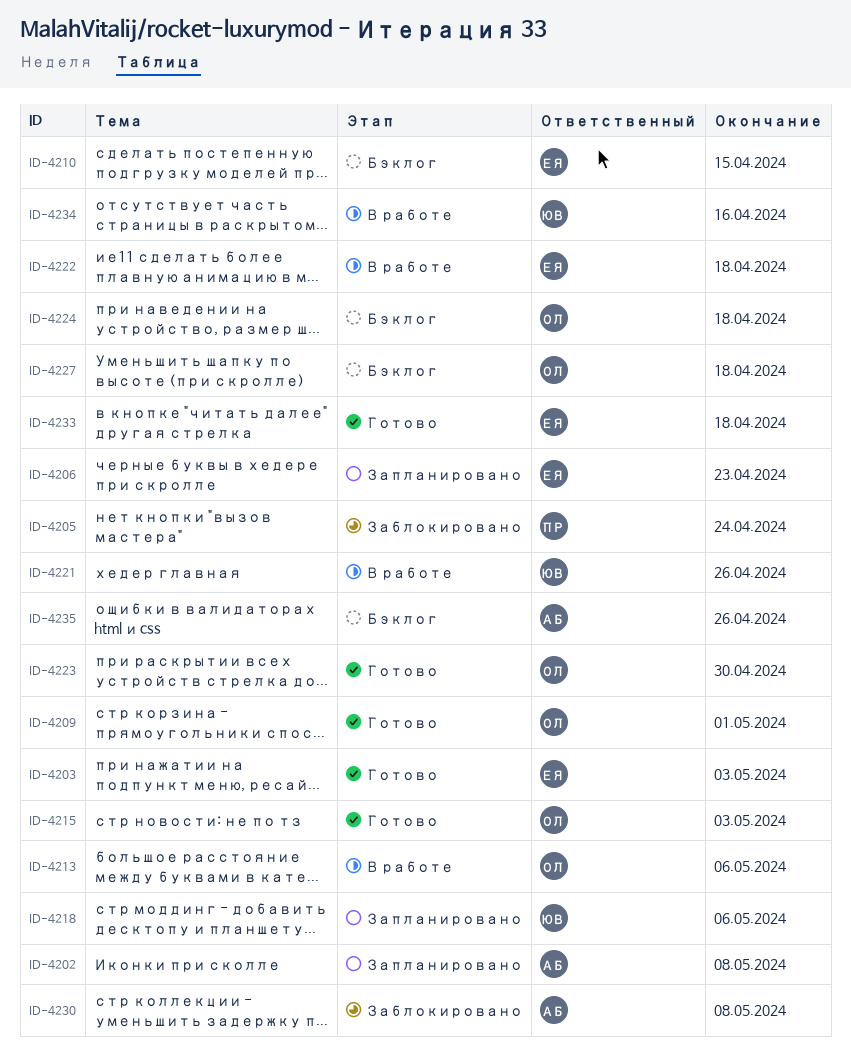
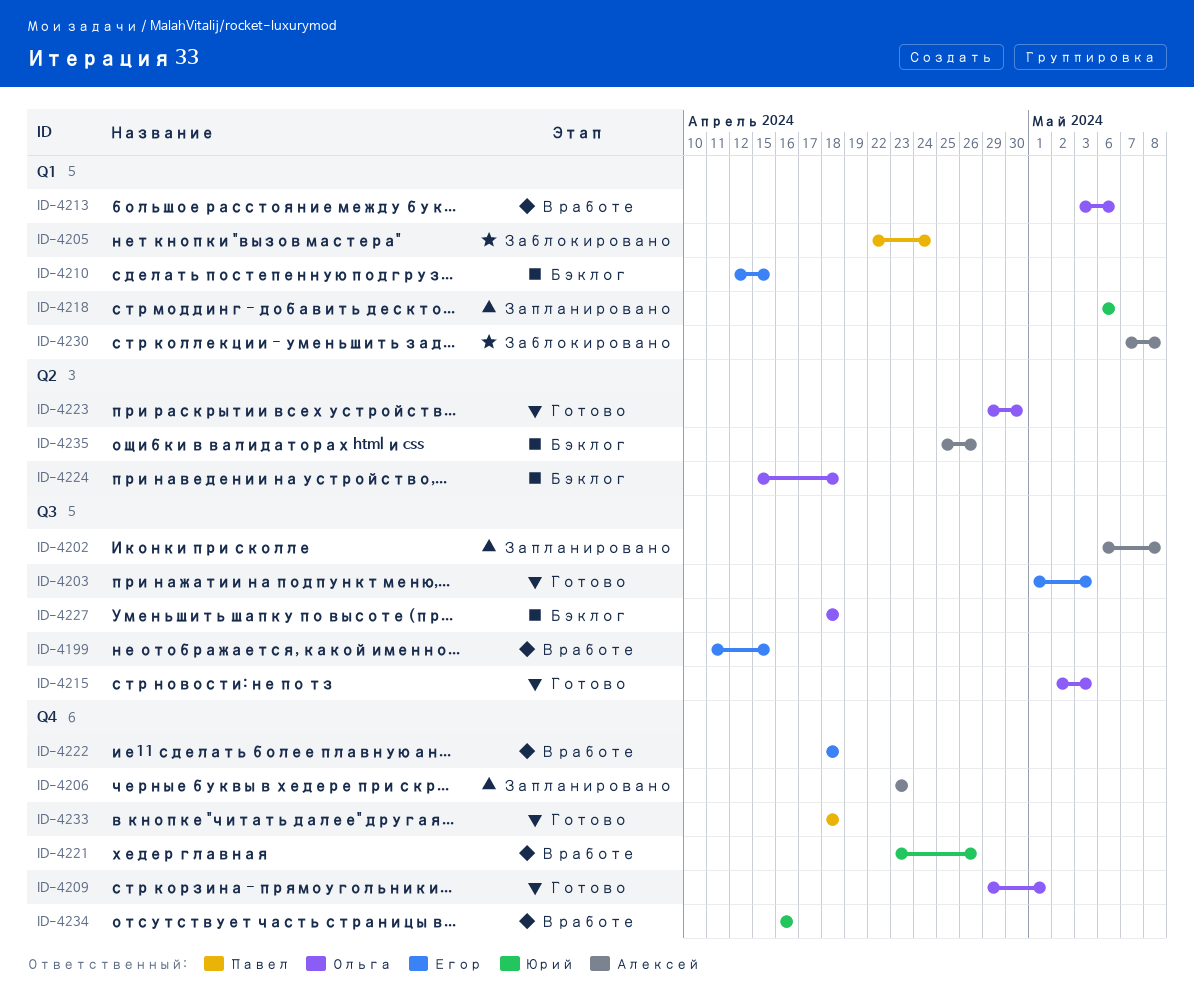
ID-4199: none -> present
ID-4206, owner: Егор -> Алексей
ID-4233, owner: Егор -> Павел

